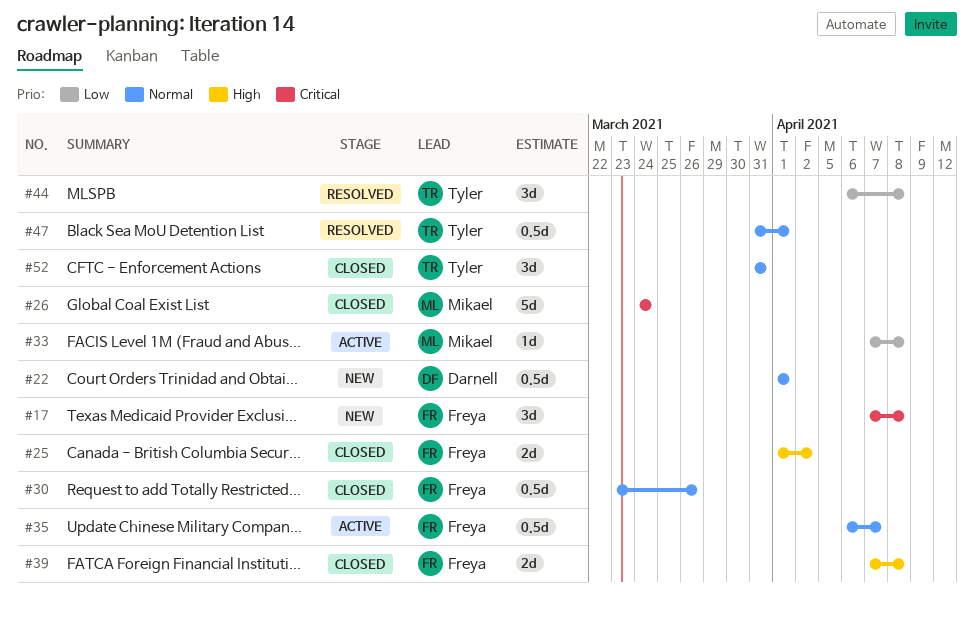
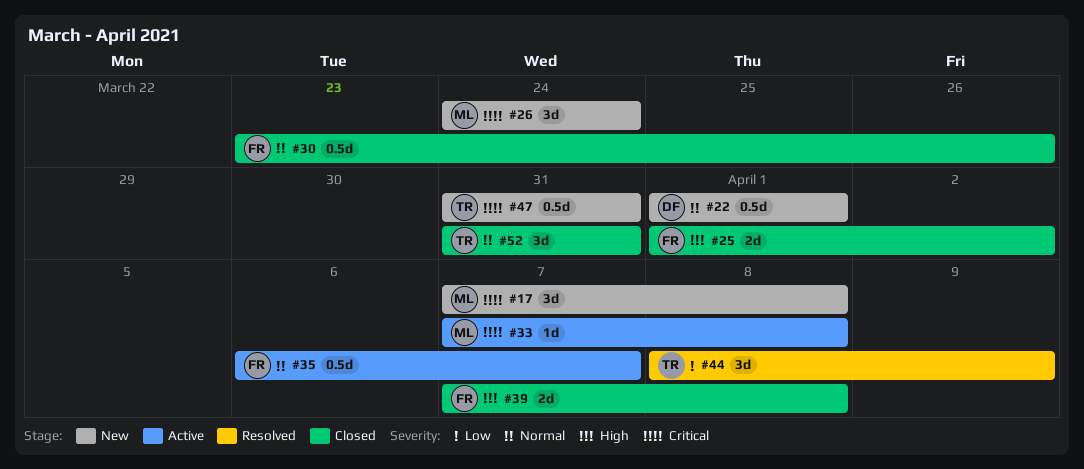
#17, owner: Freya -> Mikael
#26, status: Closed -> New
#26, estimate: 5d -> 3d
#33, priority: Low -> Critical
#44, start: Apr 6 -> Apr 8
#44, due: Apr 8 -> Apr 9
#47, status: Resolved -> New
#47, priority: Normal -> Critical
#47, due: Apr 1 -> Mar 31

